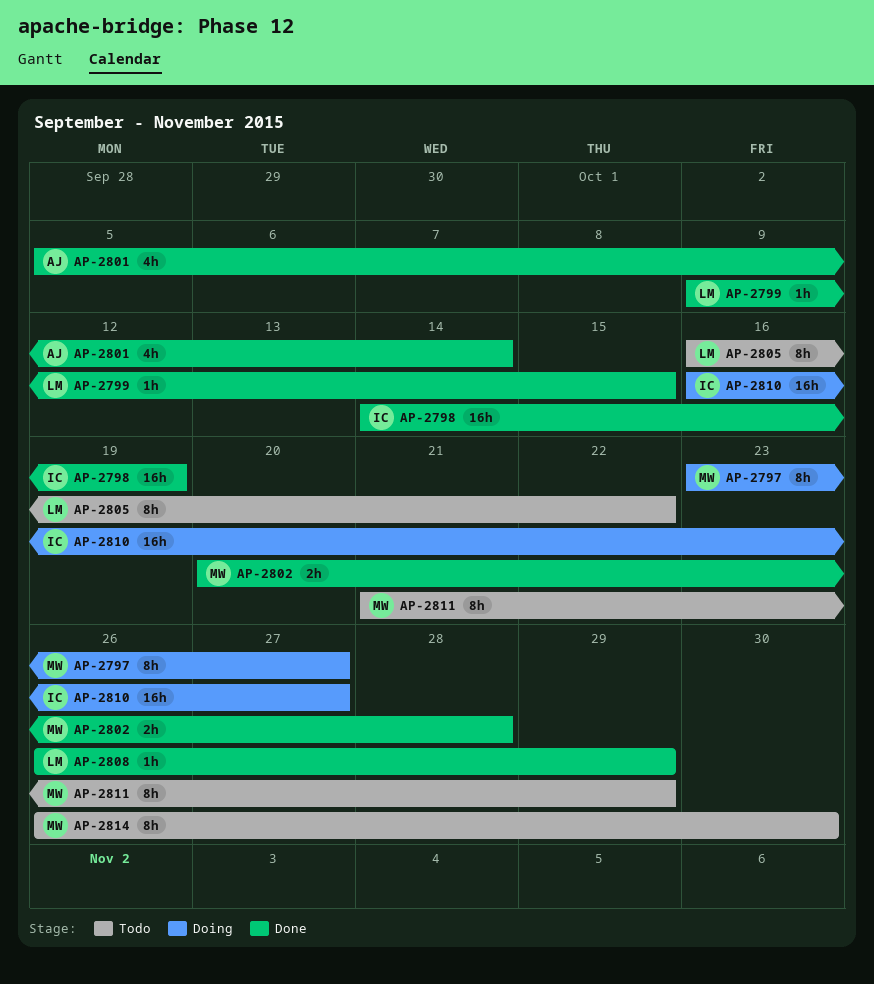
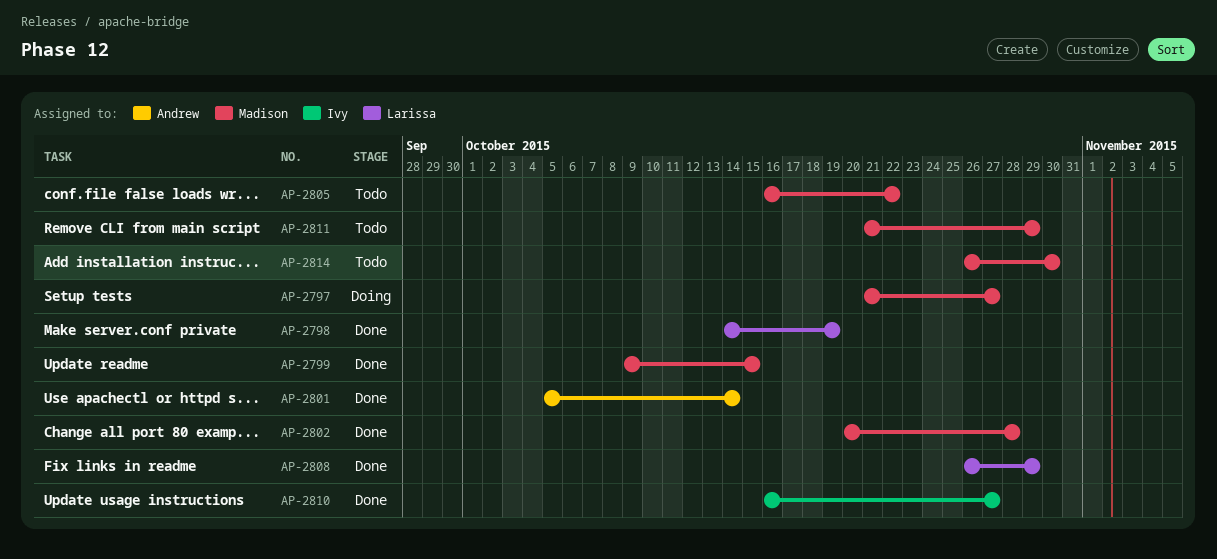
AP-2797, start: Oct 23 -> Oct 21
AP-2798, owner: Ivy -> Larissa
AP-2799, owner: Larissa -> Madison
AP-2805, owner: Larissa -> Madison
AP-2810, status: Doing -> Done

